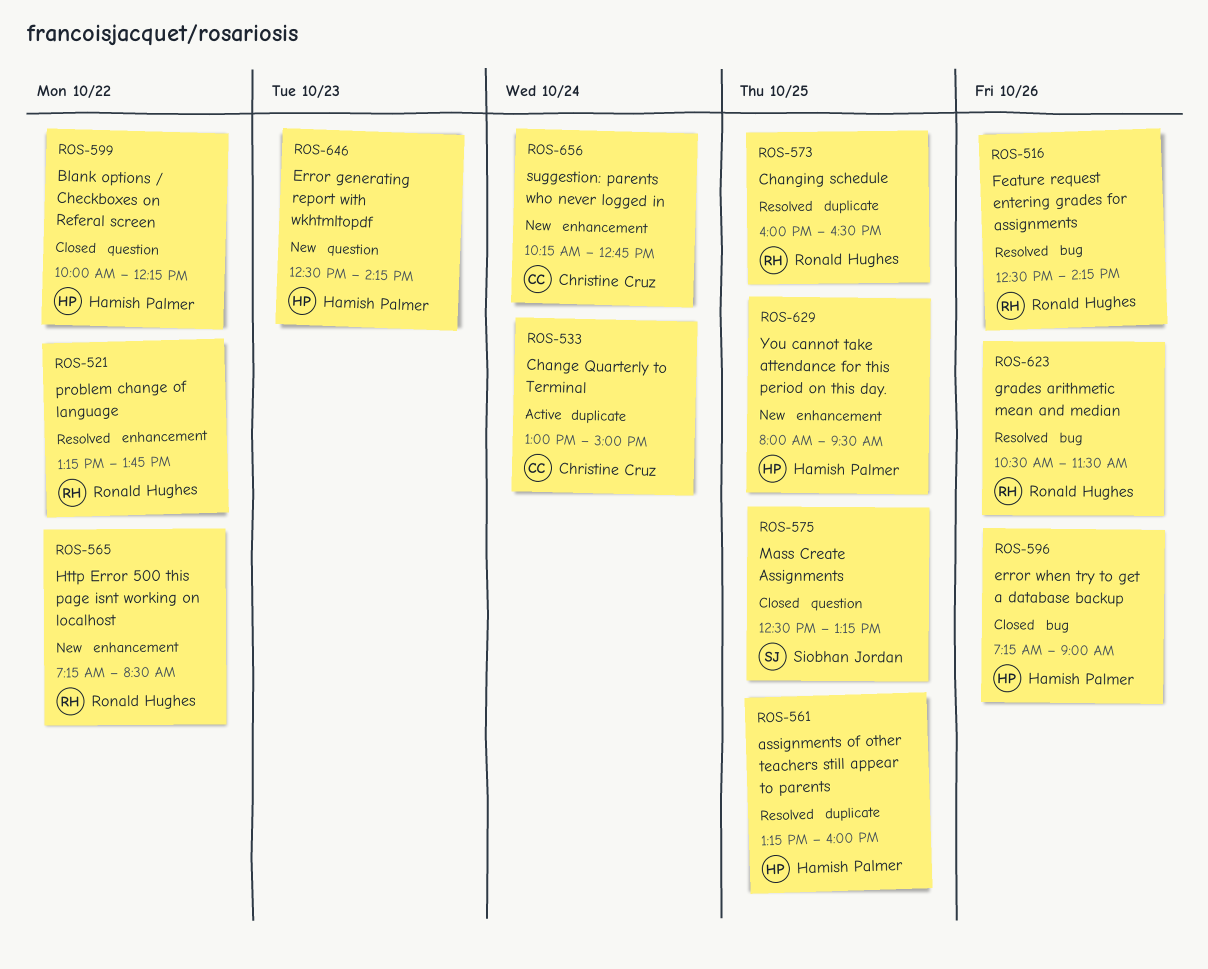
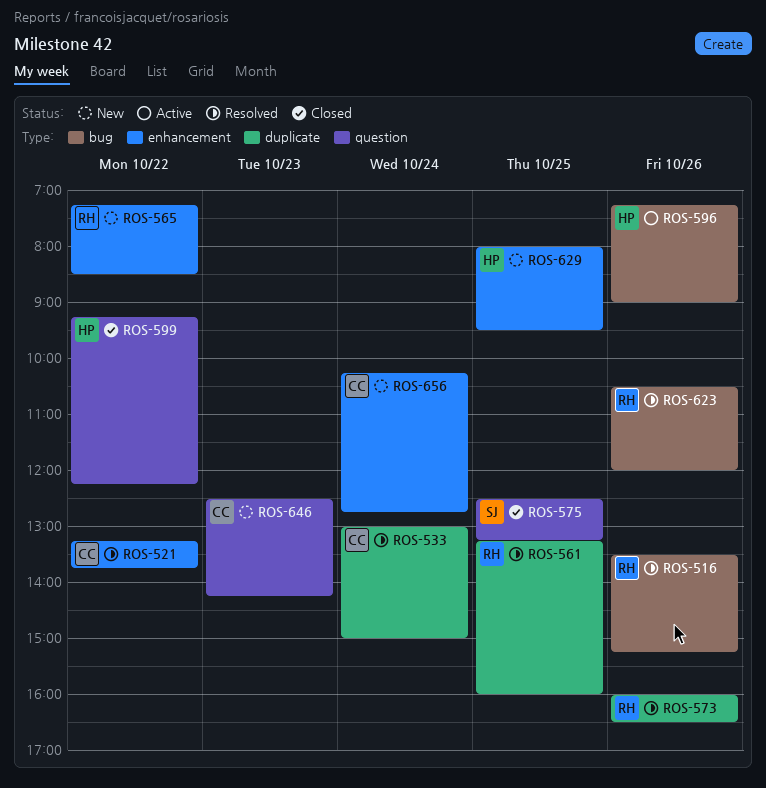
ROS-516, begins: 12:30 -> 13:30
ROS-516, ends: 14:15 -> 15:15
ROS-521, owner: Ronald Hughes -> Christine Cruz
ROS-533, status: Active -> Resolved
ROS-561, owner: Hamish Palmer -> Ronald Hughes
ROS-573, day: Oct 25 -> Oct 26
ROS-596, status: Closed -> Active
ROS-599, begins: 10:00 -> 09:15
ROS-623, ends: 11:30 -> 12:00
ROS-646, owner: Hamish Palmer -> Christine Cruz

